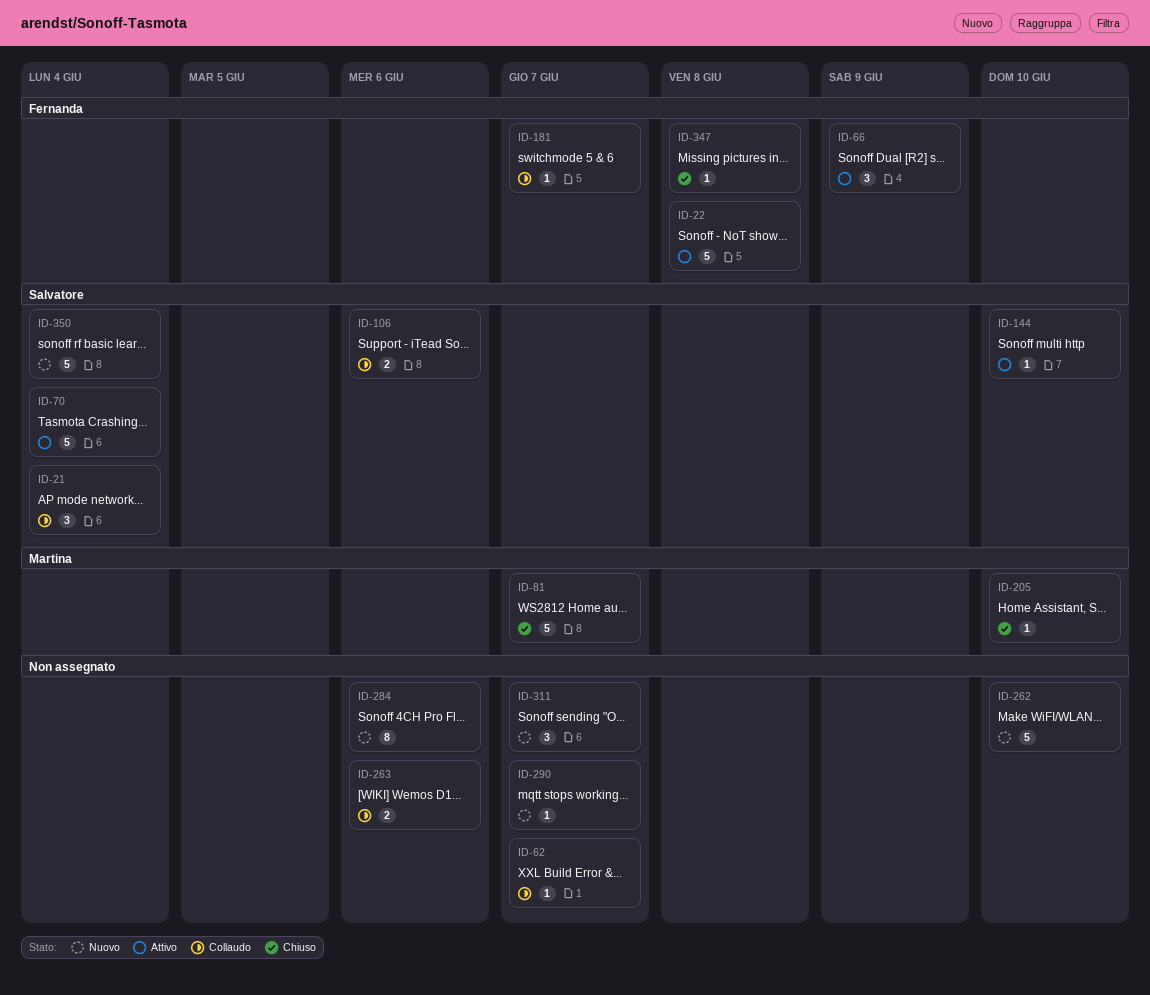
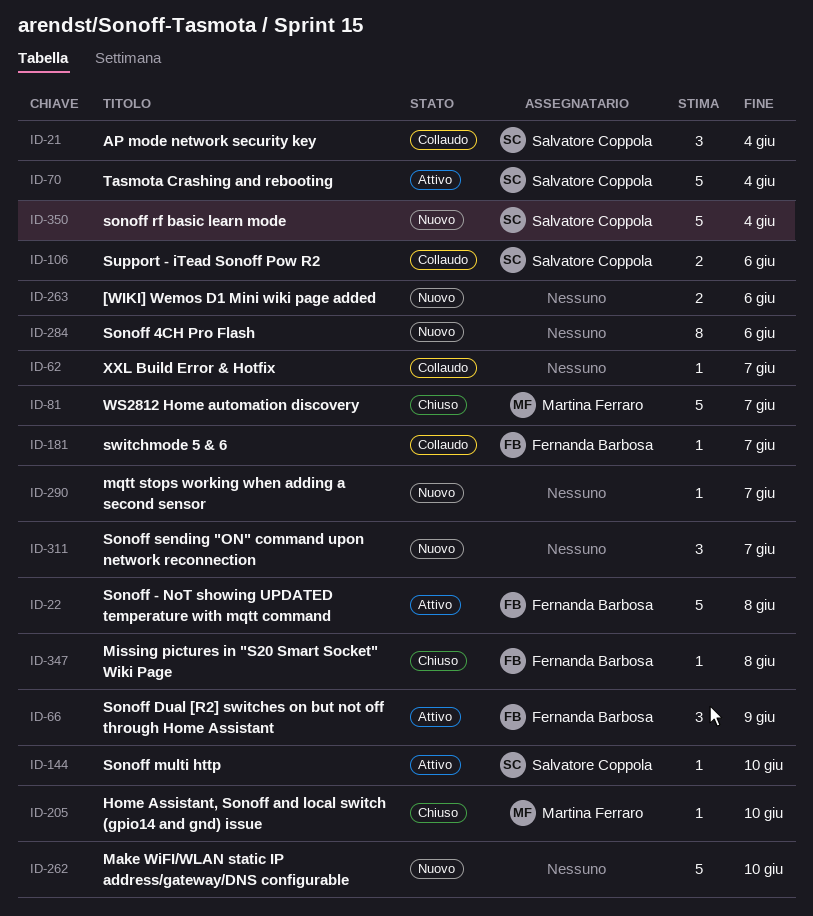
ID-263, status: Collaudo -> Nuovo

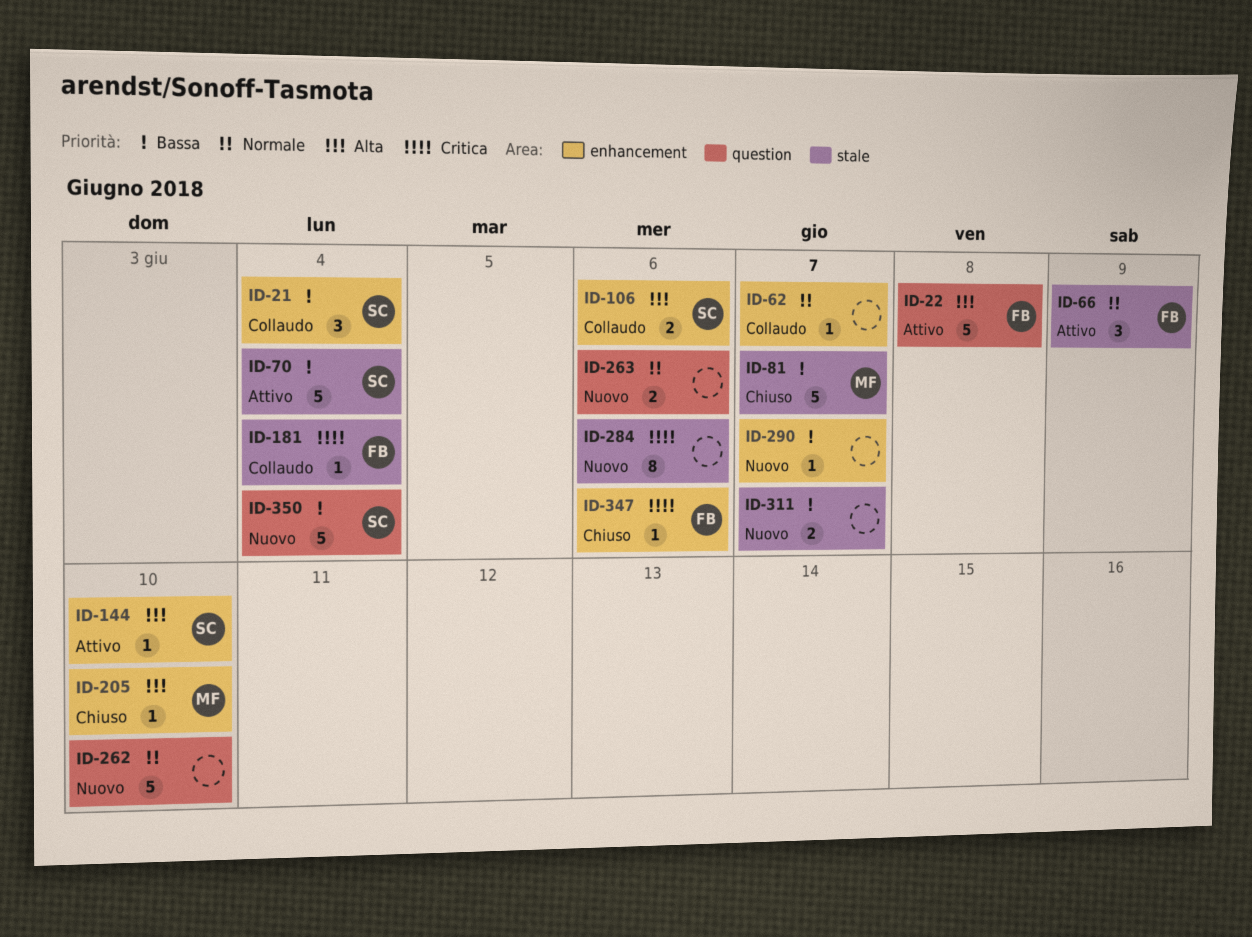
ID-181, due: Jun 7 -> Jun 4
ID-311, estimate: 3 -> 2
ID-347, due: Jun 8 -> Jun 6

